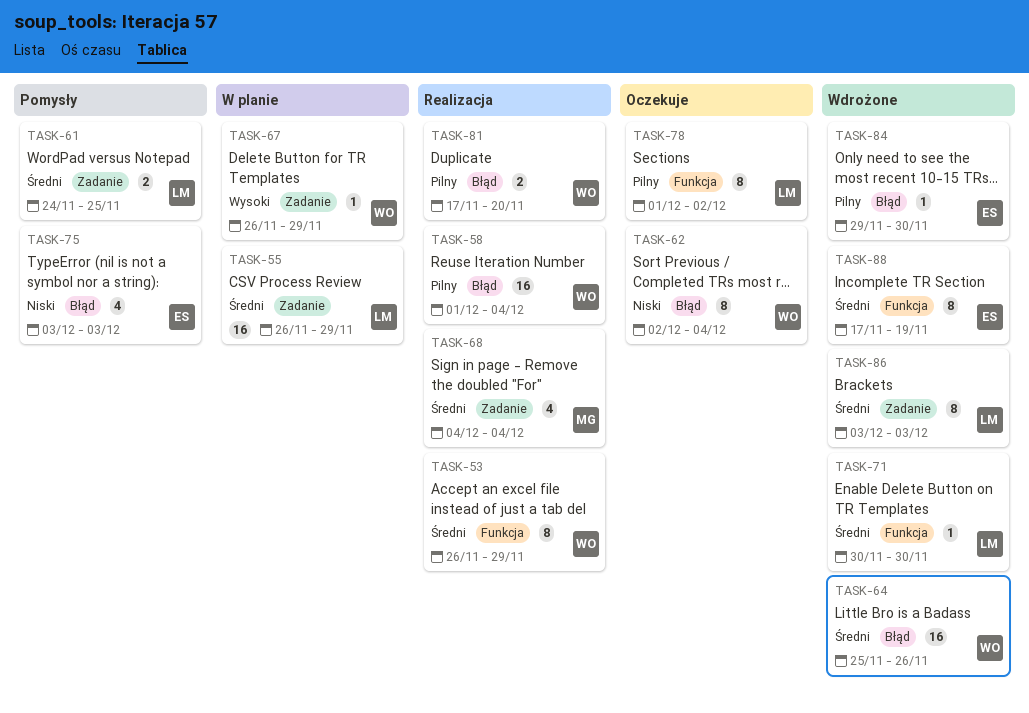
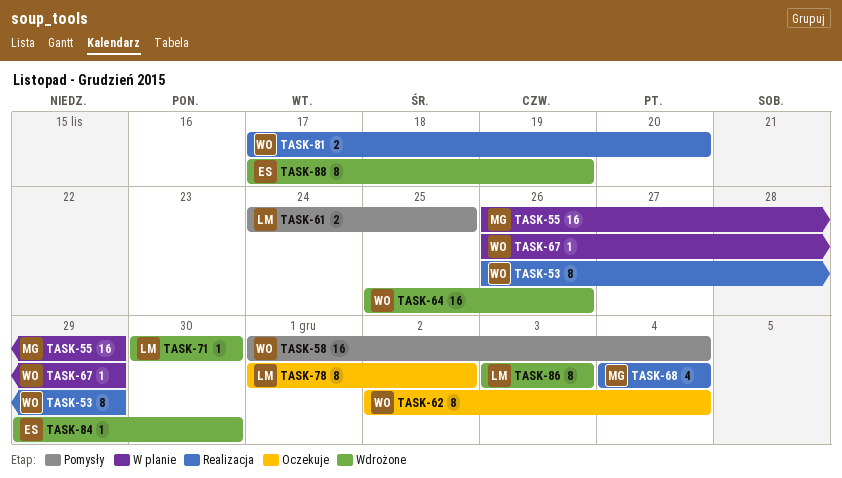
TASK-55, owner: LM -> MG
TASK-58, status: Realizacja -> Pomysły
TASK-75: present -> none

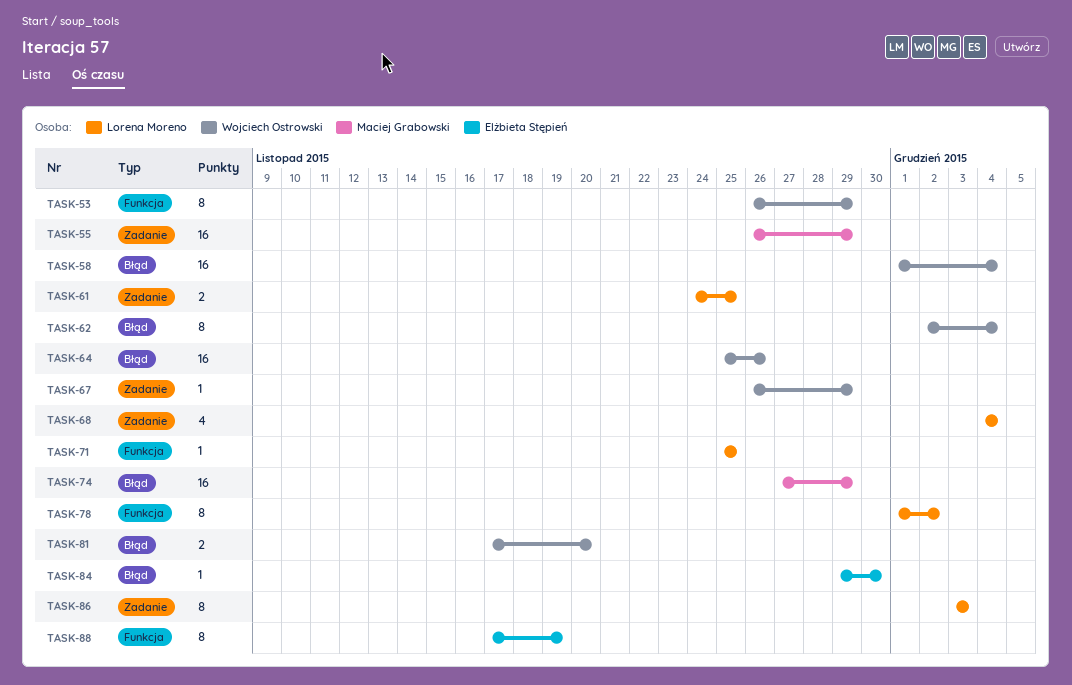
TASK-68, owner: Maciej Grabowski -> Lorena Moreno
TASK-71, start: Nov 30 -> Nov 25
TASK-71, due: Nov 30 -> Nov 25
TASK-74: none -> present

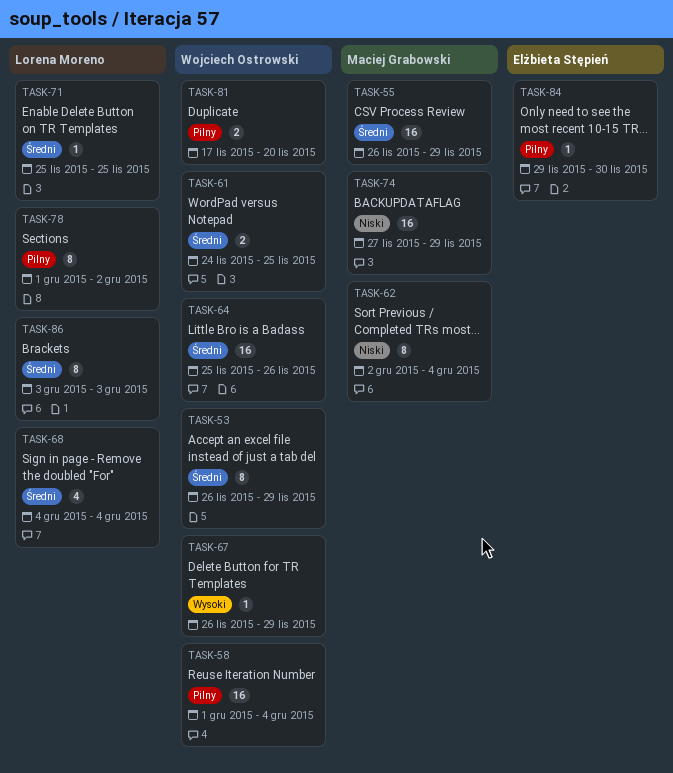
TASK-61, owner: Lorena Moreno -> Wojciech Ostrowski
TASK-62, owner: Wojciech Ostrowski -> Maciej Grabowski
TASK-88: present -> none

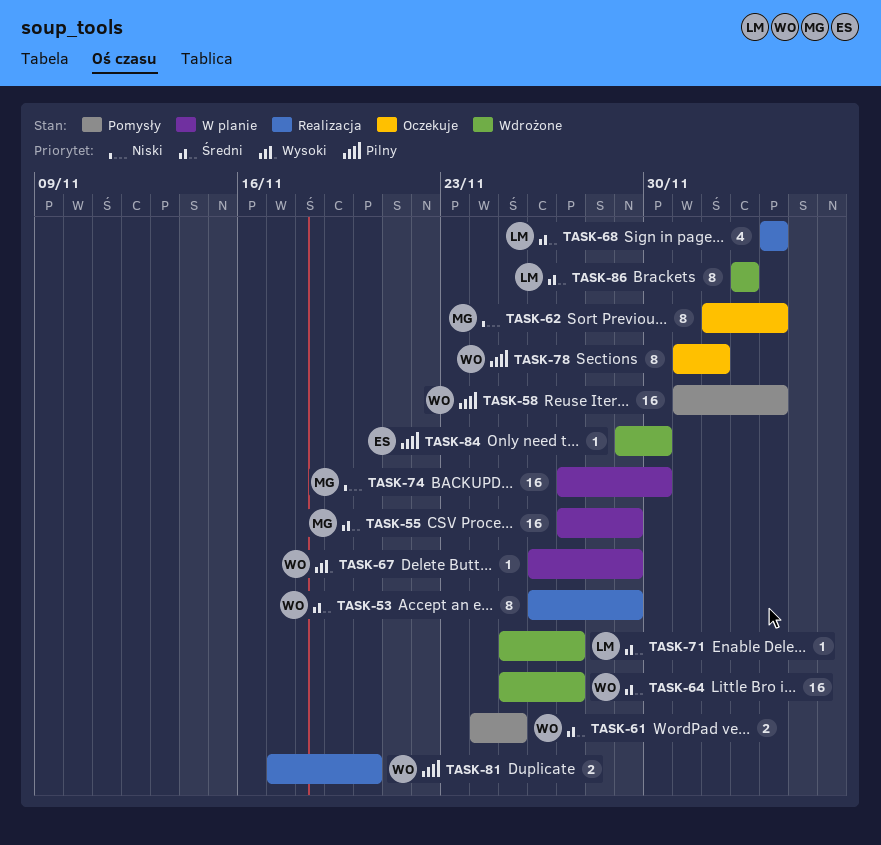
TASK-55, start: Nov 26 -> Nov 27
TASK-64, due: Nov 26 -> Nov 27
TASK-71, due: Nov 25 -> Nov 27
TASK-74, due: Nov 29 -> Nov 30
TASK-78, owner: Lorena Moreno -> Wojciech Ostrowski

